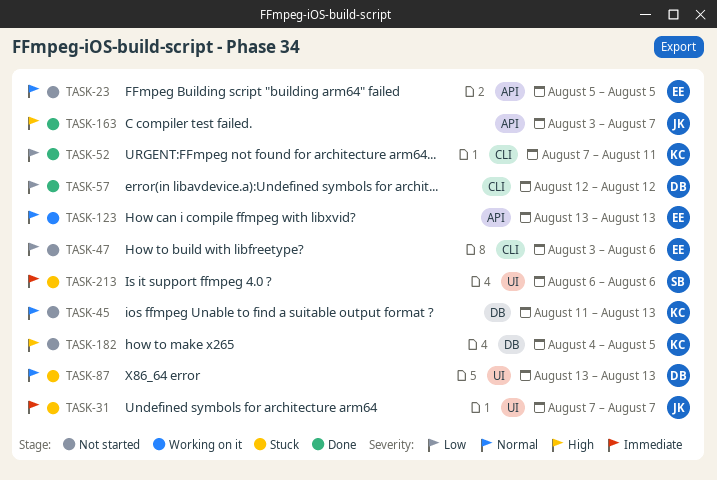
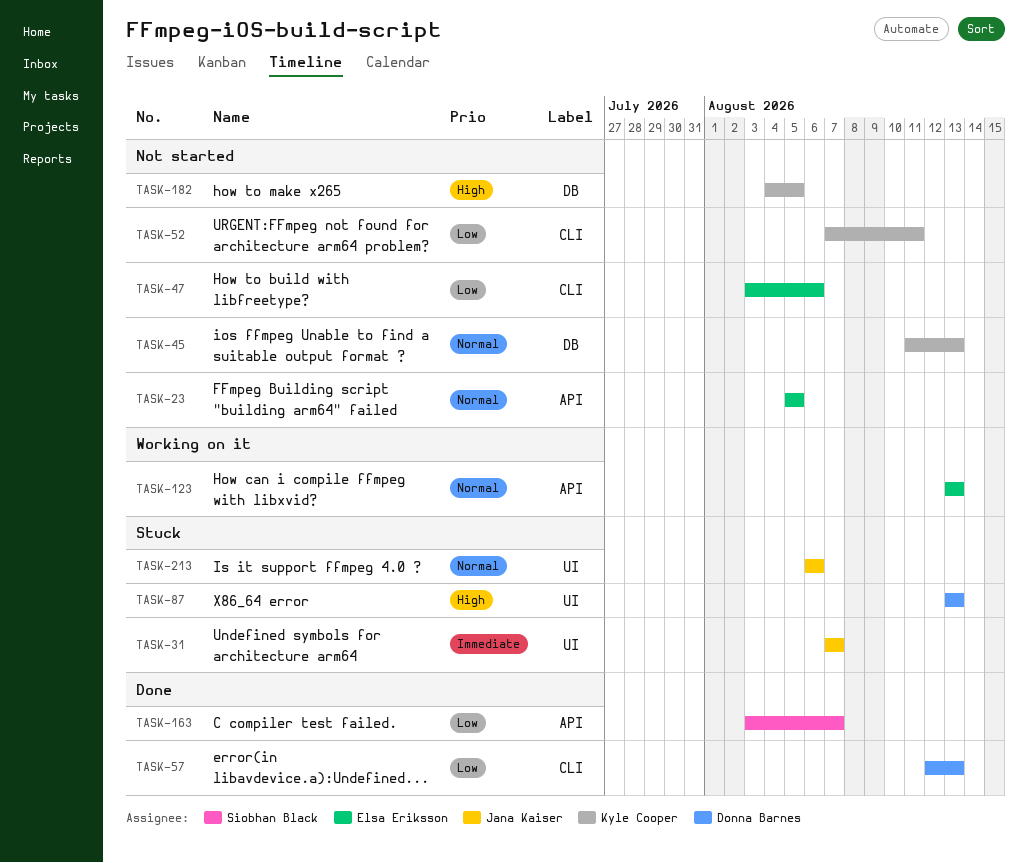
TASK-52, status: Done -> Not started
TASK-57, due: Aug 12 -> Aug 13
TASK-87, priority: Normal -> High
TASK-163, owner: Jana Kaiser -> Siobhan Black
TASK-163, priority: High -> Low
TASK-213, owner: Siobhan Black -> Jana Kaiser
TASK-213, priority: Immediate -> Normal

